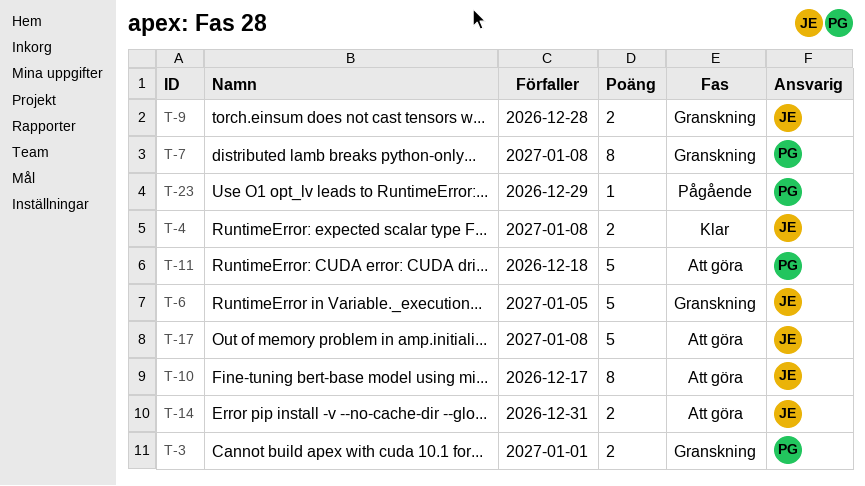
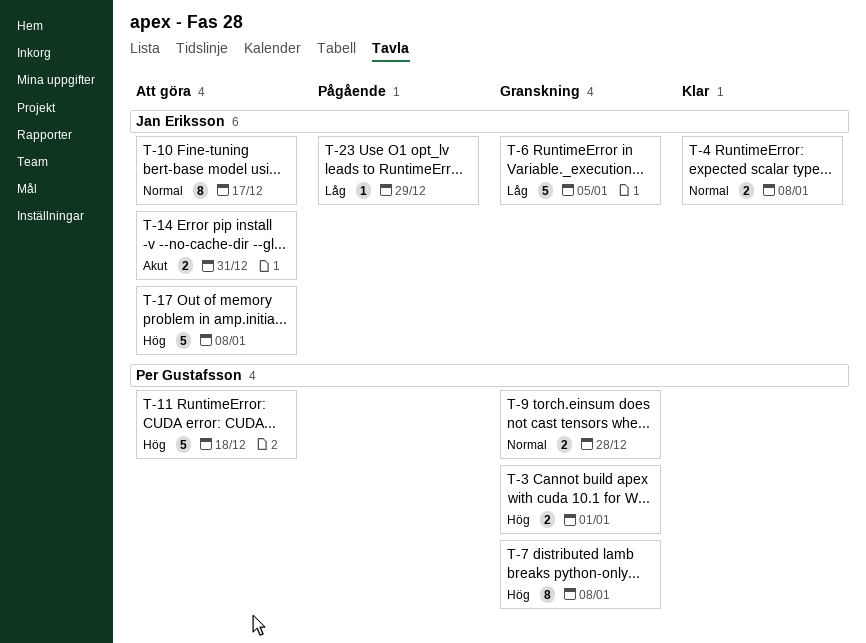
T-9, owner: Jan Eriksson -> Per Gustafsson
T-23, owner: Per Gustafsson -> Jan Eriksson

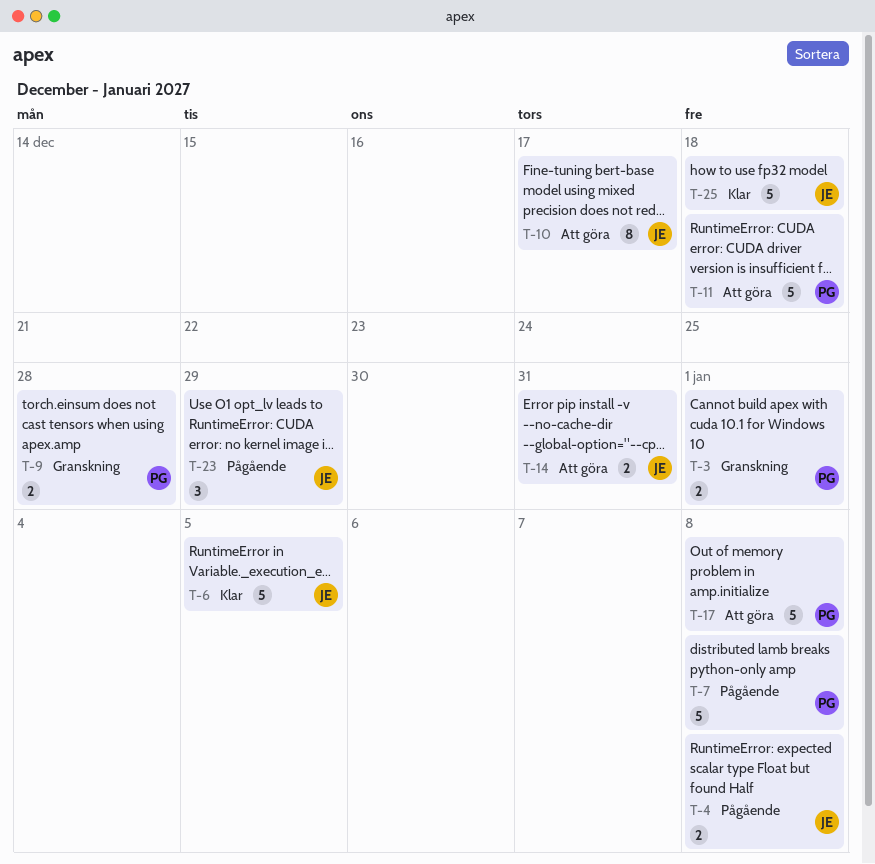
T-4, status: Klar -> Pågående
T-6, status: Granskning -> Klar
T-7, status: Granskning -> Pågående
T-7, estimate: 8 -> 5
T-17, owner: Jan Eriksson -> Per Gustafsson
T-23, estimate: 1 -> 3
T-25: none -> present

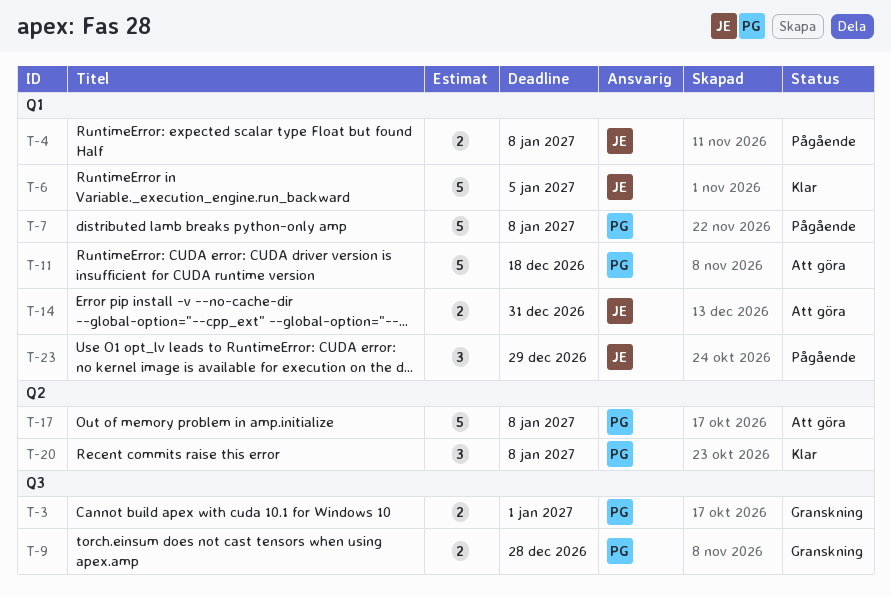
T-10: present -> none
T-20: none -> present
T-25: present -> none

